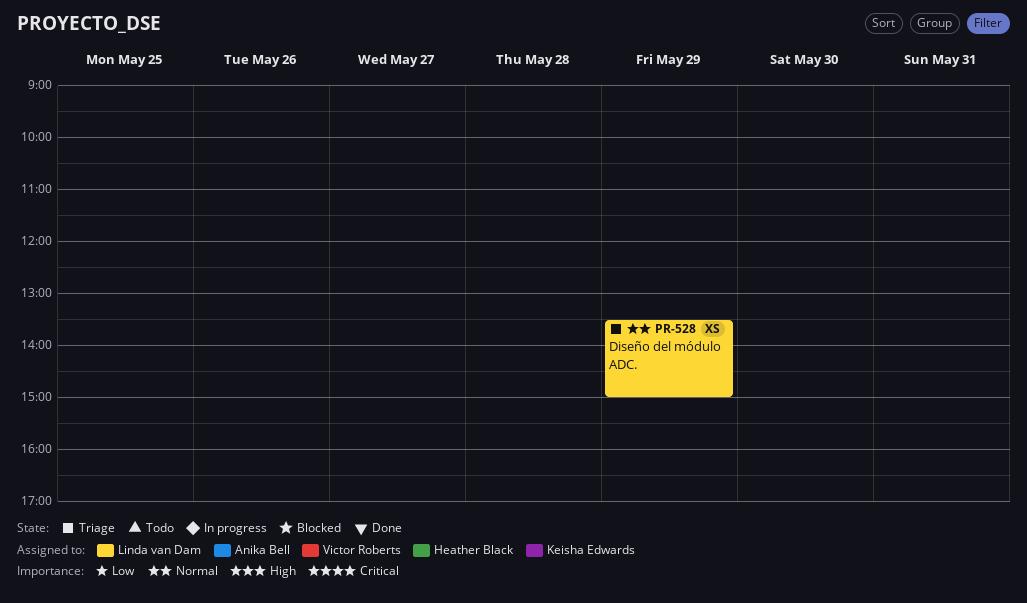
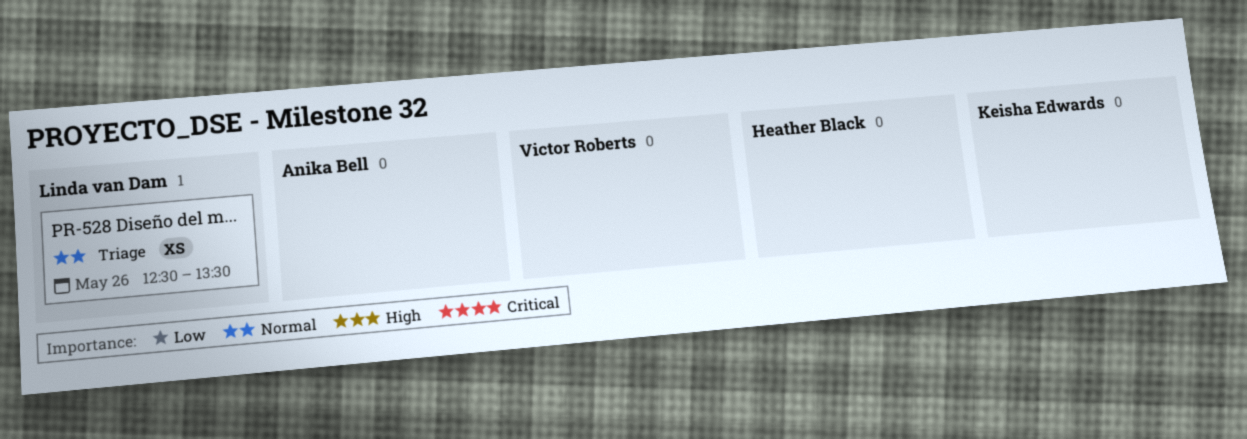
PR-528, day: May 29 -> May 26
PR-528, begins: 13:30 -> 12:30
PR-528, ends: 15:00 -> 13:30

